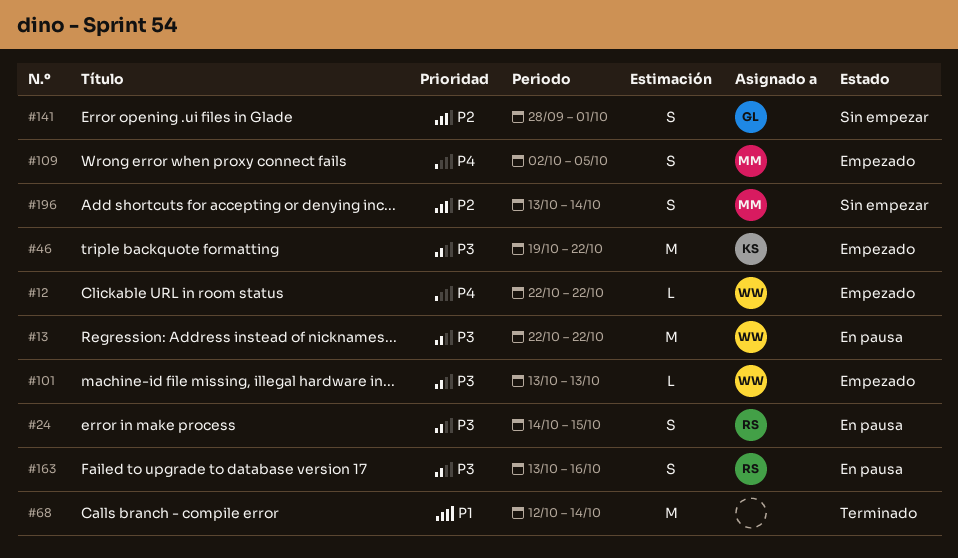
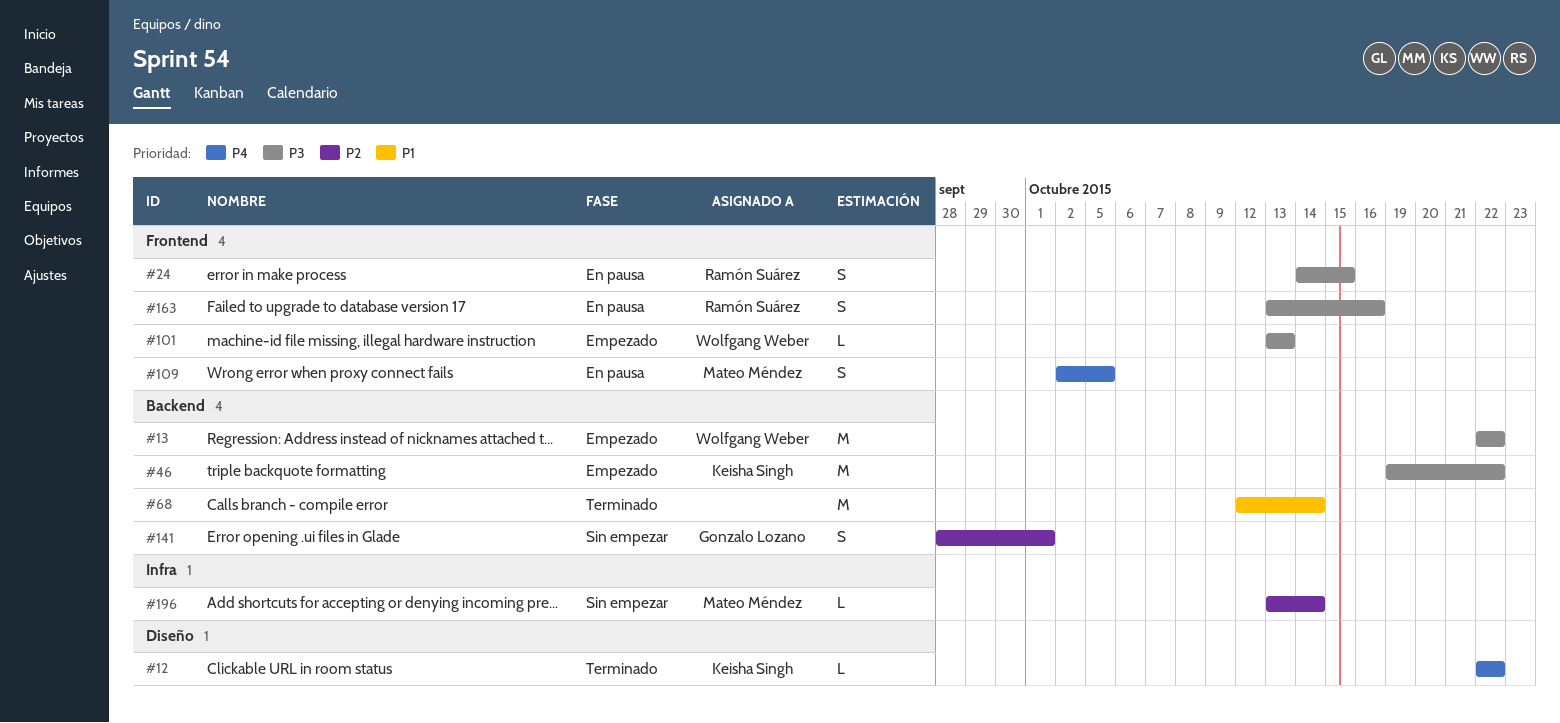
#12, status: Empezado -> Terminado
#12, owner: Wolfgang Weber -> Keisha Singh
#13, status: En pausa -> Empezado
#109, status: Empezado -> En pausa
#196, estimate: S -> L

